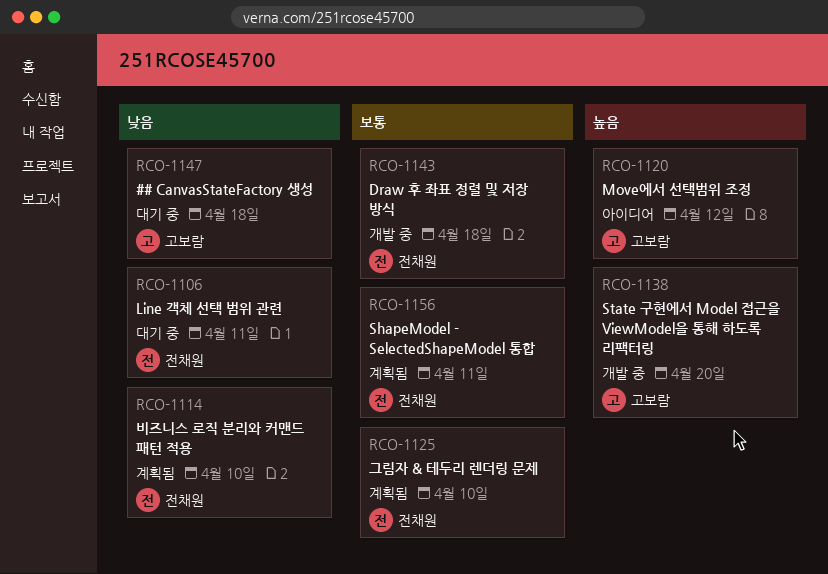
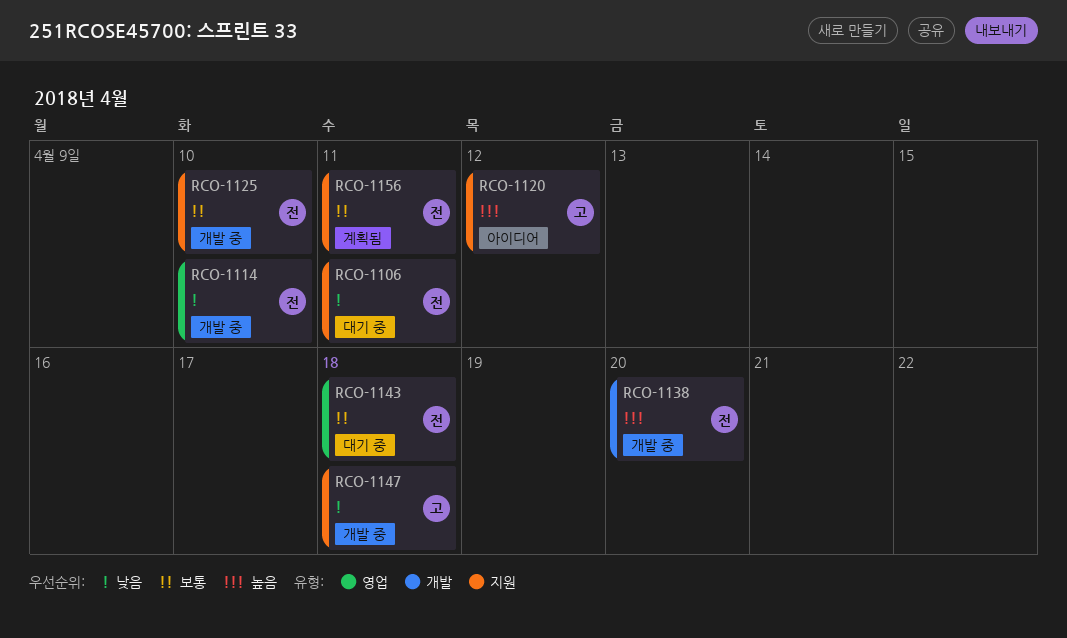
RCO-1114, status: 계획됨 -> 개발 중
RCO-1125, status: 계획됨 -> 개발 중
RCO-1138, owner: 고보람 -> 전채원
RCO-1143, status: 개발 중 -> 대기 중
RCO-1147, status: 대기 중 -> 개발 중

